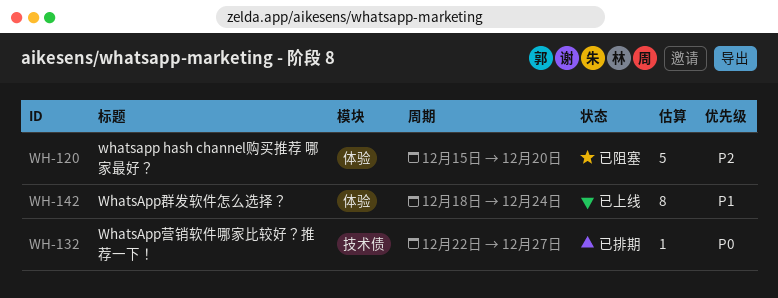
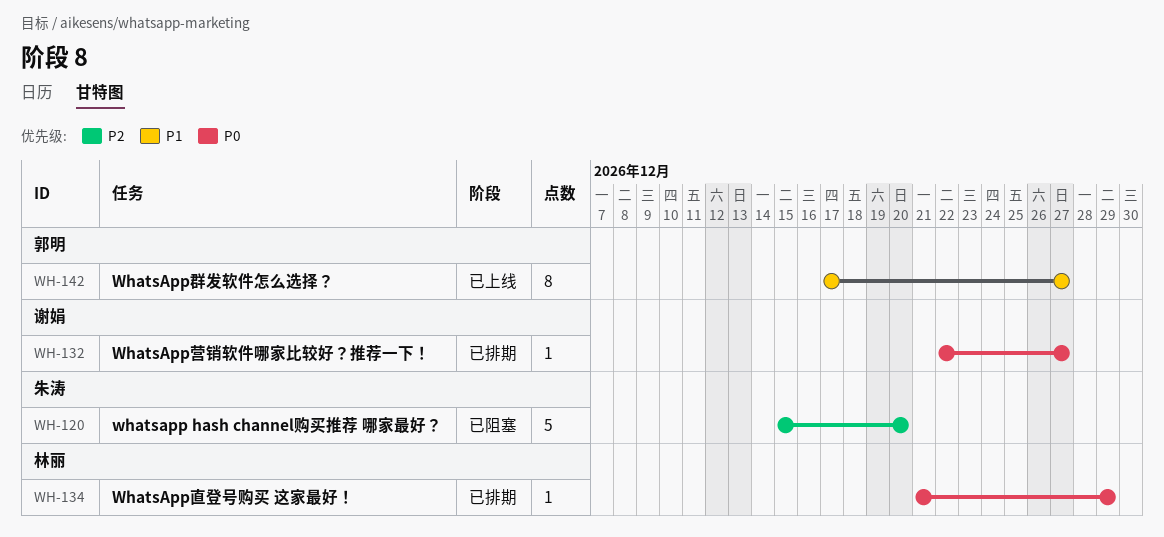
WH-134: none -> present
WH-142, start: Dec 18 -> Dec 17
WH-142, due: Dec 24 -> Dec 27

